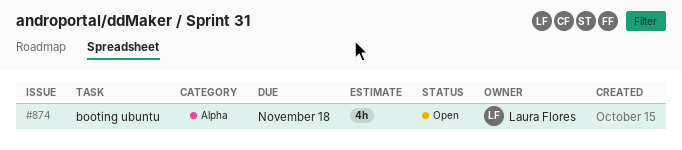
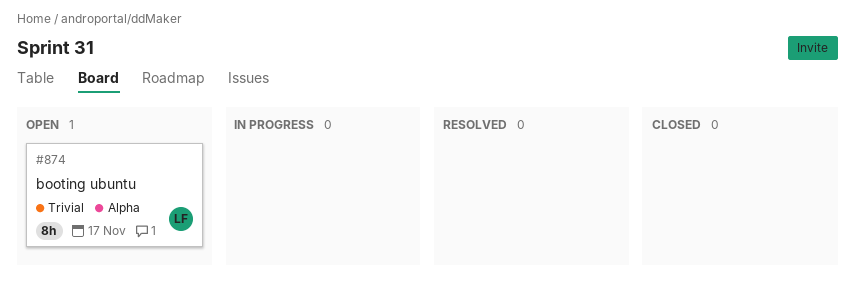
#874, estimate: 4h -> 8h
#874, due: Nov 18 -> Nov 17

